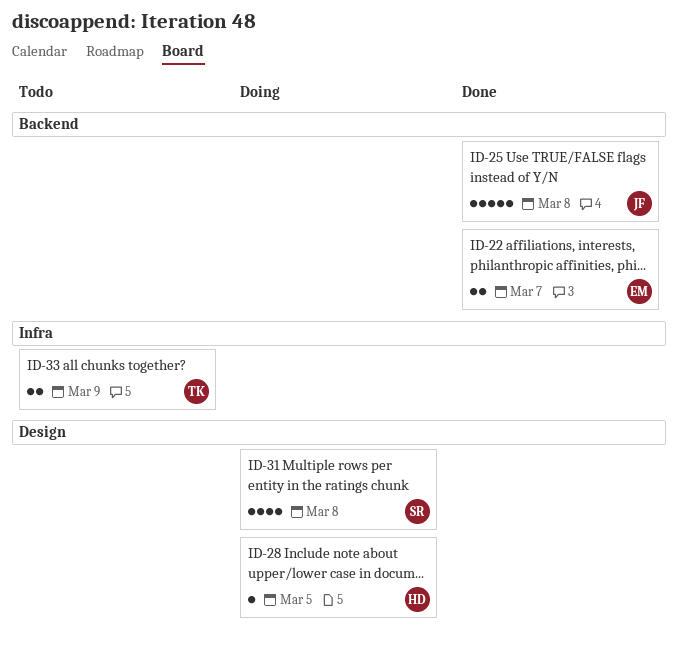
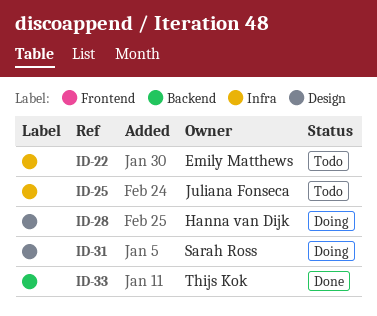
ID-22, status: Done -> Todo
ID-22, label: Backend -> Infra
ID-25, status: Done -> Todo
ID-25, label: Backend -> Infra
ID-33, status: Todo -> Done
ID-33, label: Infra -> Backend

